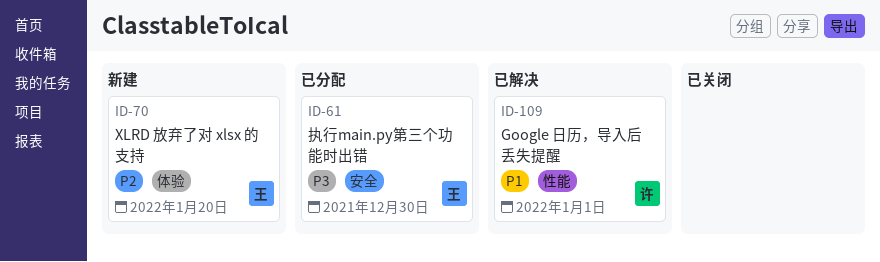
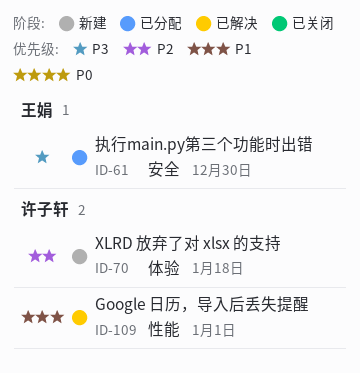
ID-70, owner: 王娟 -> 许子轩
ID-70, due: Jan 20 -> Jan 18

